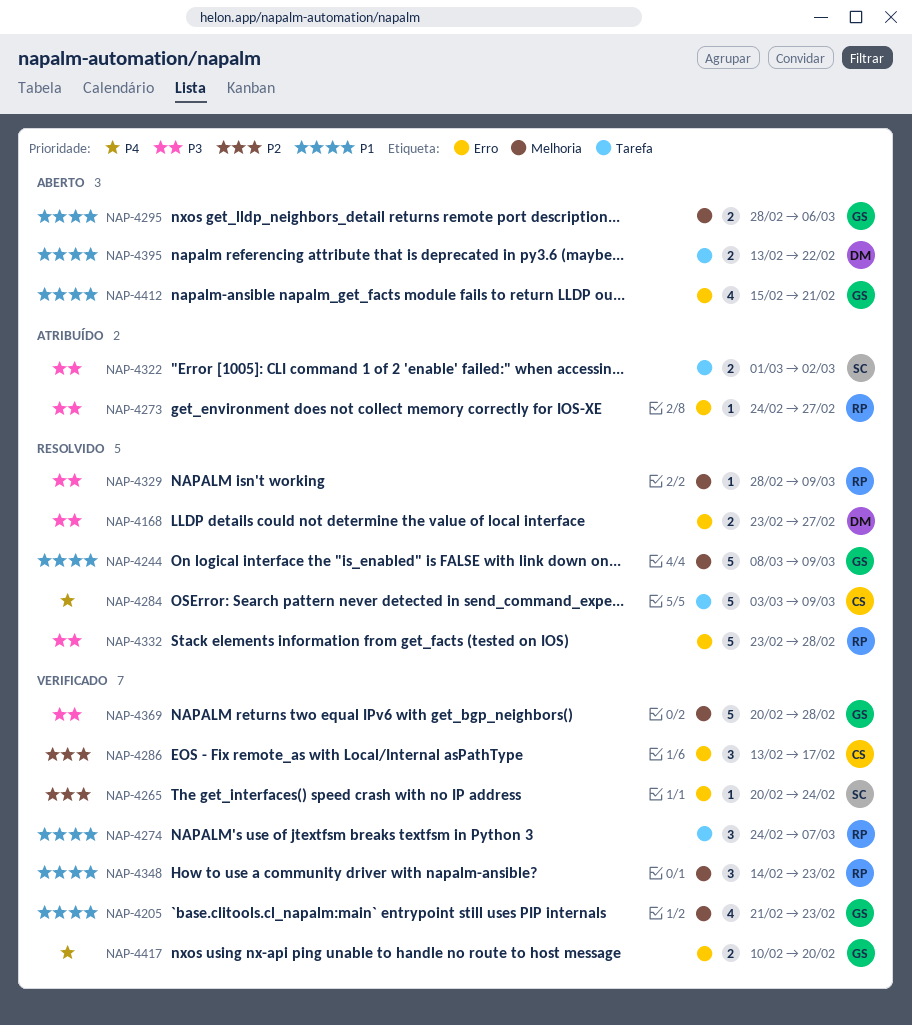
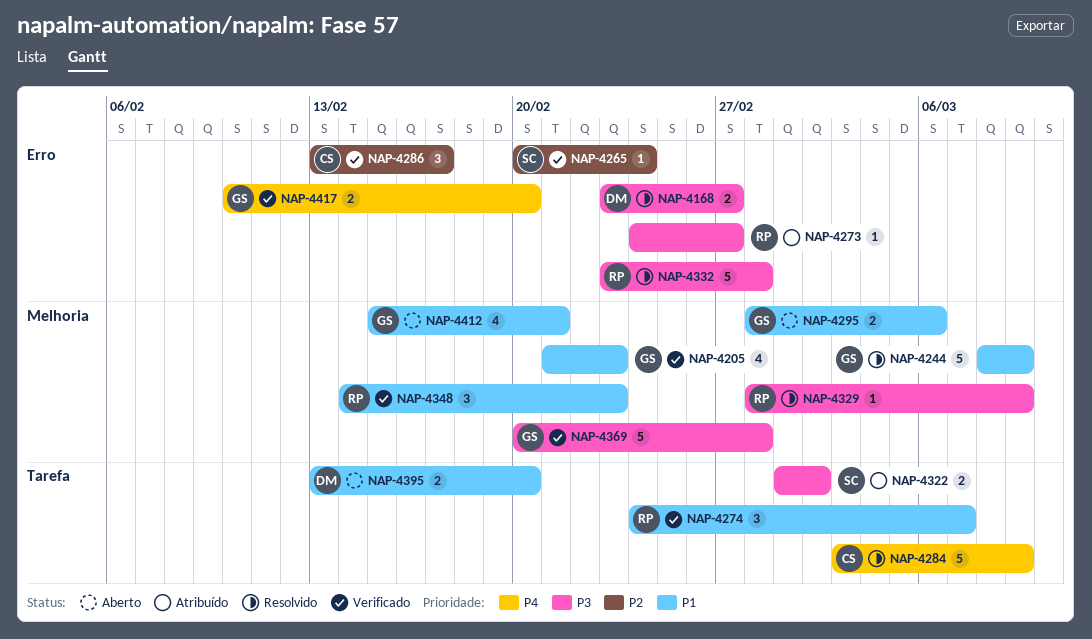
NAP-4395, due: Feb 22 -> Feb 20
NAP-4412, label: Erro -> Melhoria

